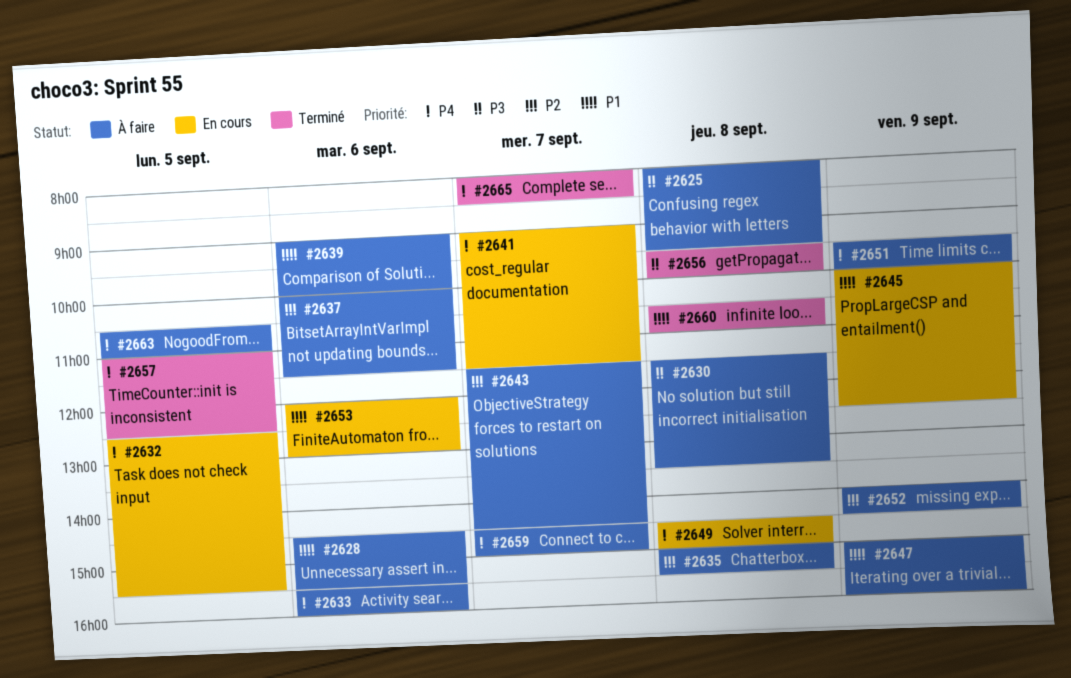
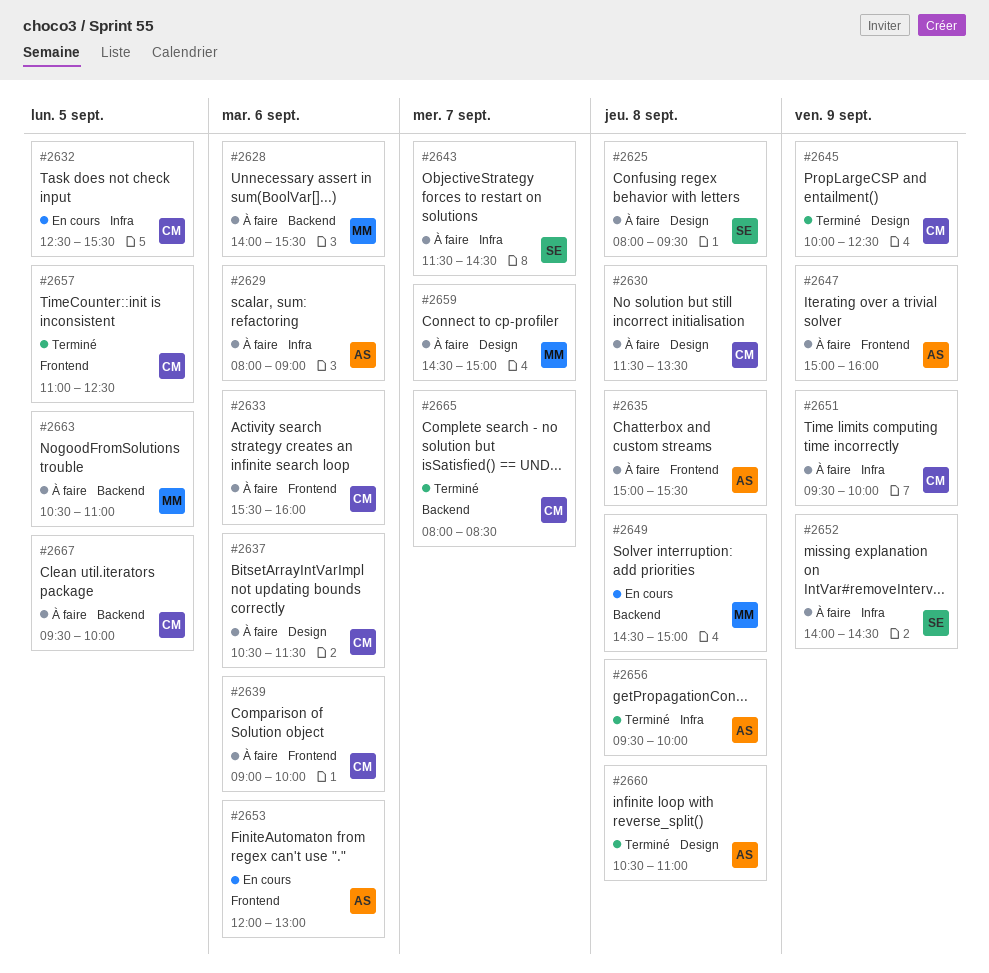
#2628, begins: 14:30 -> 14:00
#2629: none -> present
#2637, begins: 10:00 -> 10:30
#2641: present -> none
#2645, status: En cours -> Terminé
#2667: none -> present

